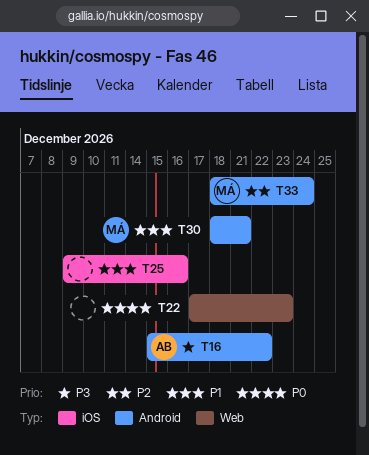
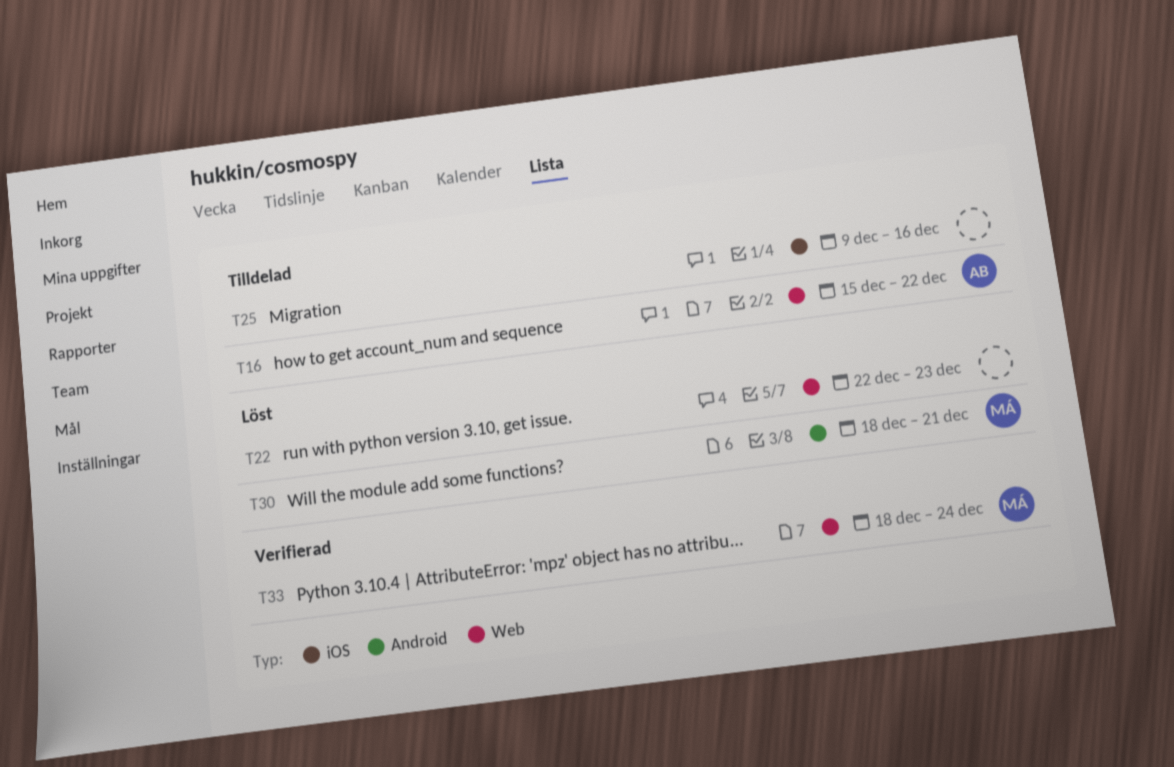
T16, label: Android -> Web
T22, start: Dec 17 -> Dec 22
T33, label: Android -> Web

